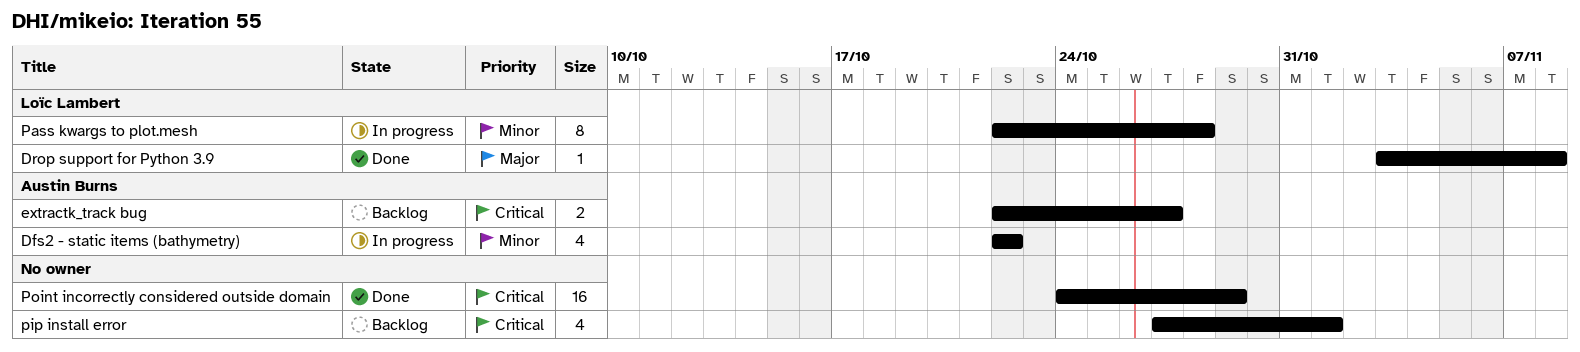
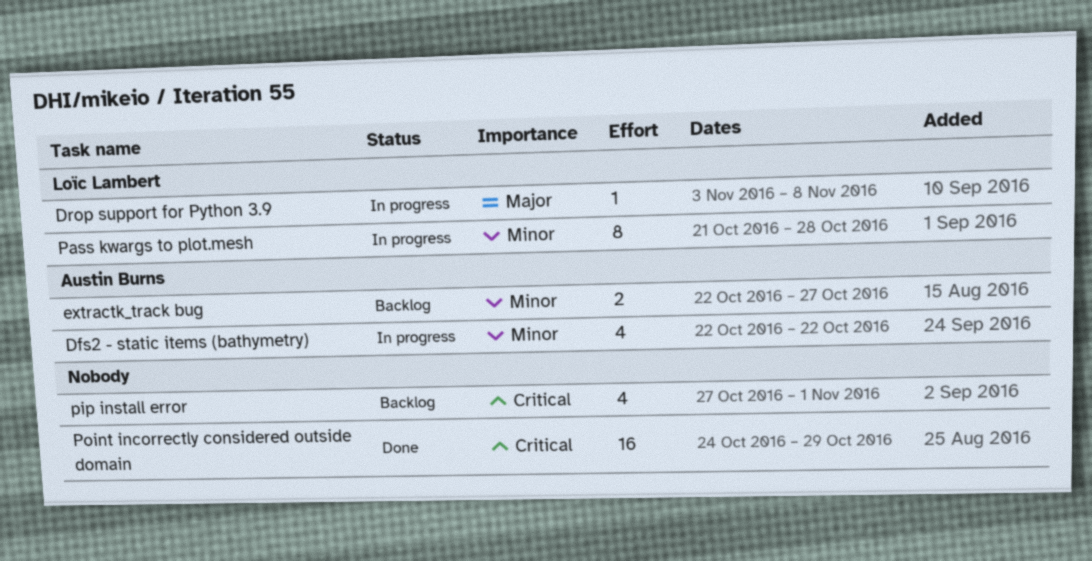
Drop support for Python 3.9, status: Done -> In progress
extractk_track bug, priority: Critical -> Minor
Pass kwargs to plot.mesh, start: Oct 22 -> Oct 21

